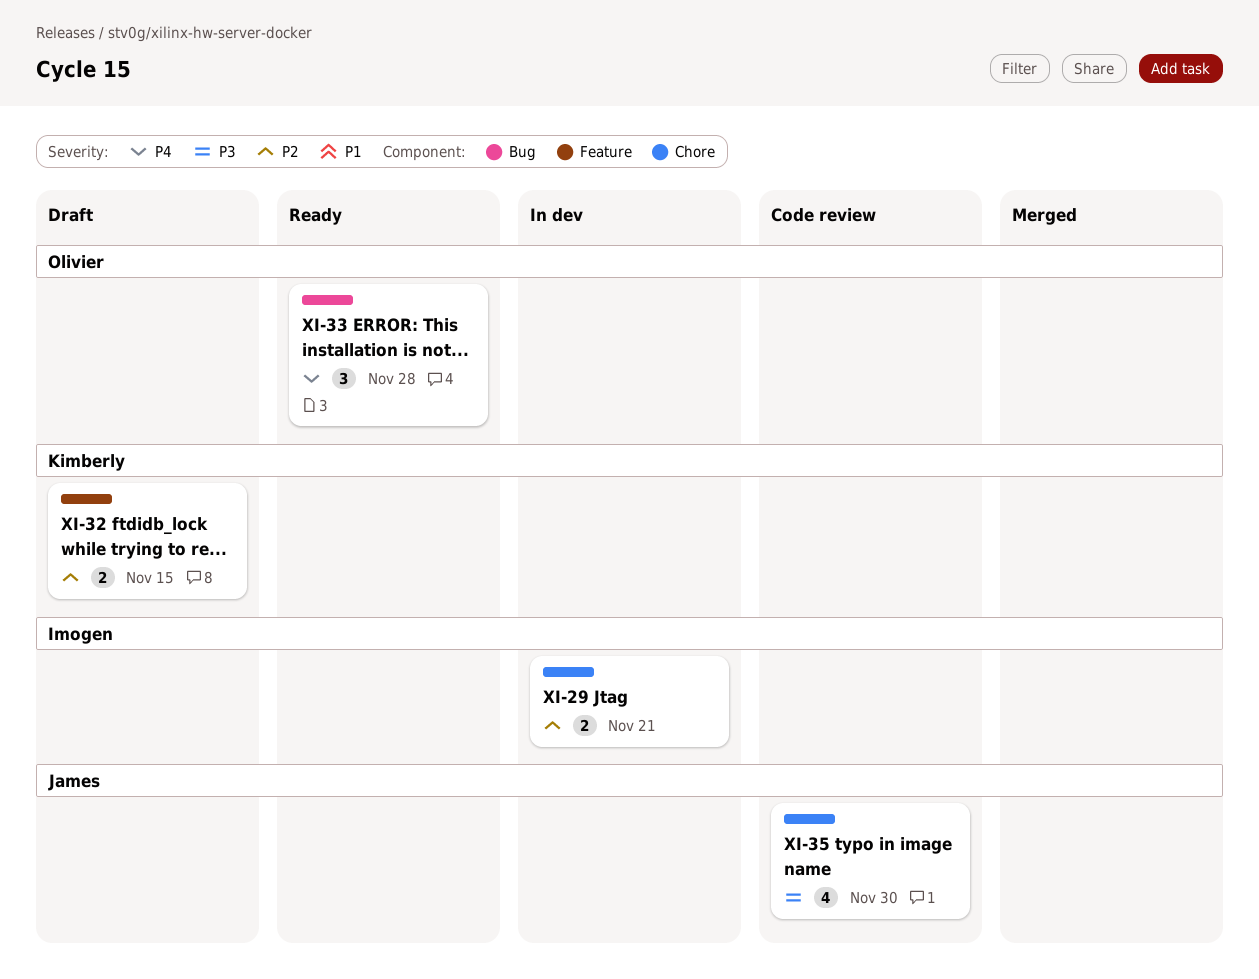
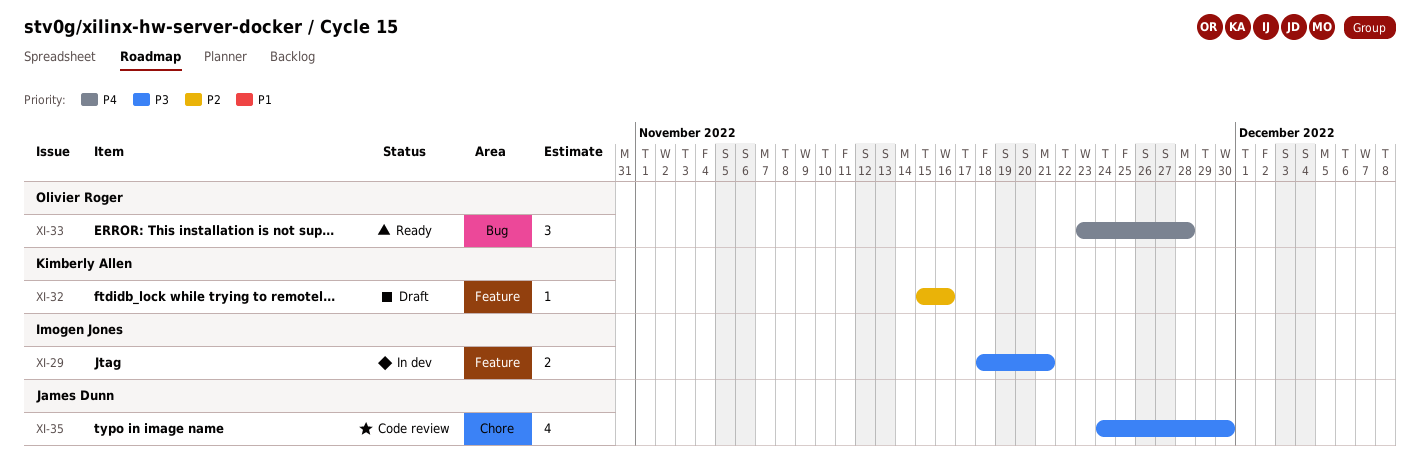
XI-29, priority: P2 -> P3
XI-29, label: Chore -> Feature
XI-32, estimate: 2 -> 1
XI-32, due: Nov 15 -> Nov 16

